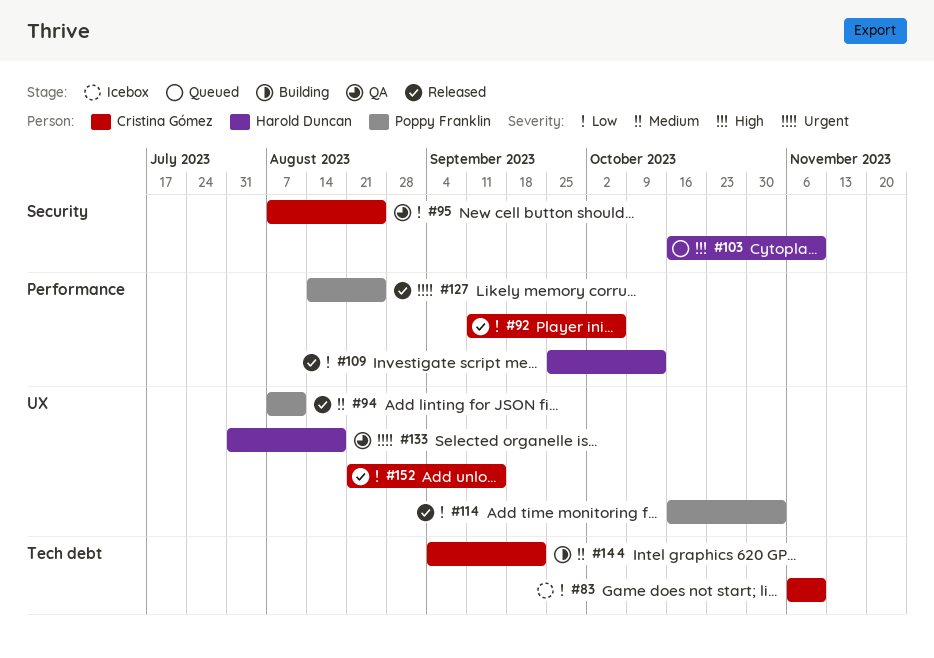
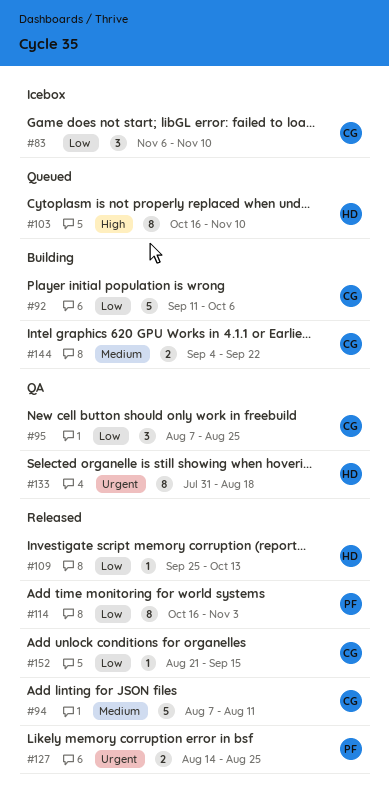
#92, status: Released -> Building
#94, owner: Poppy Franklin -> Cristina Gómez

